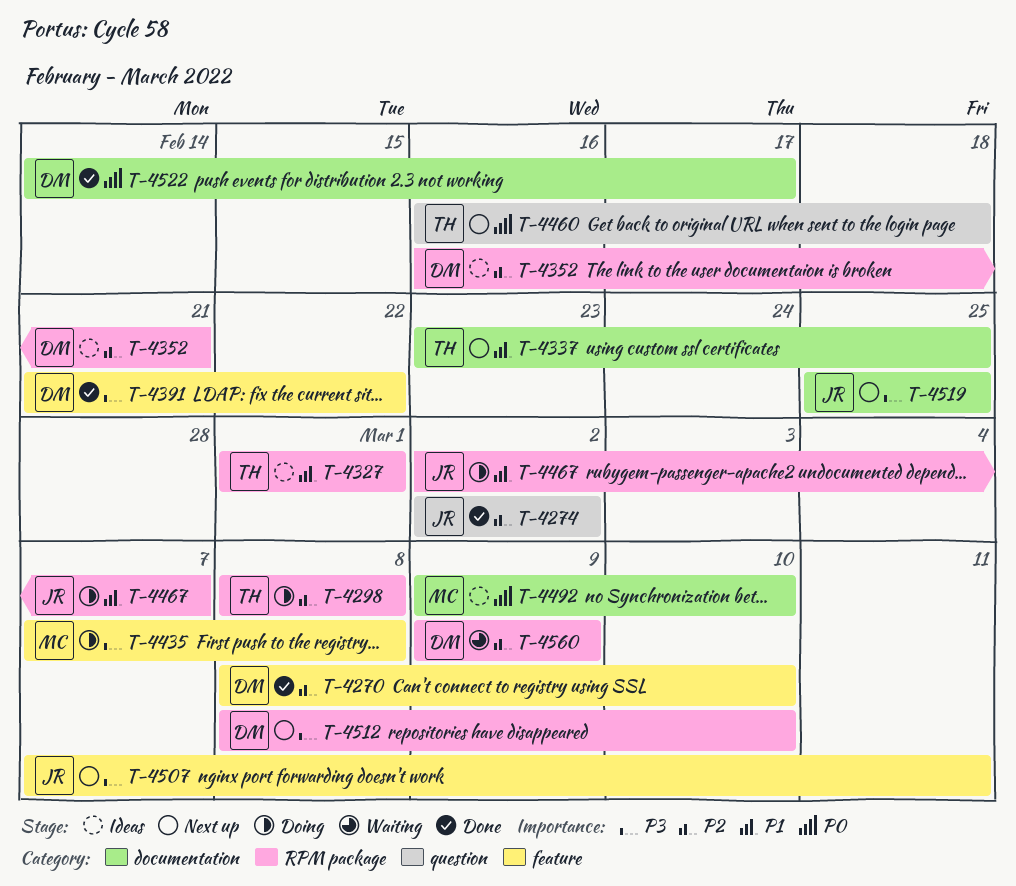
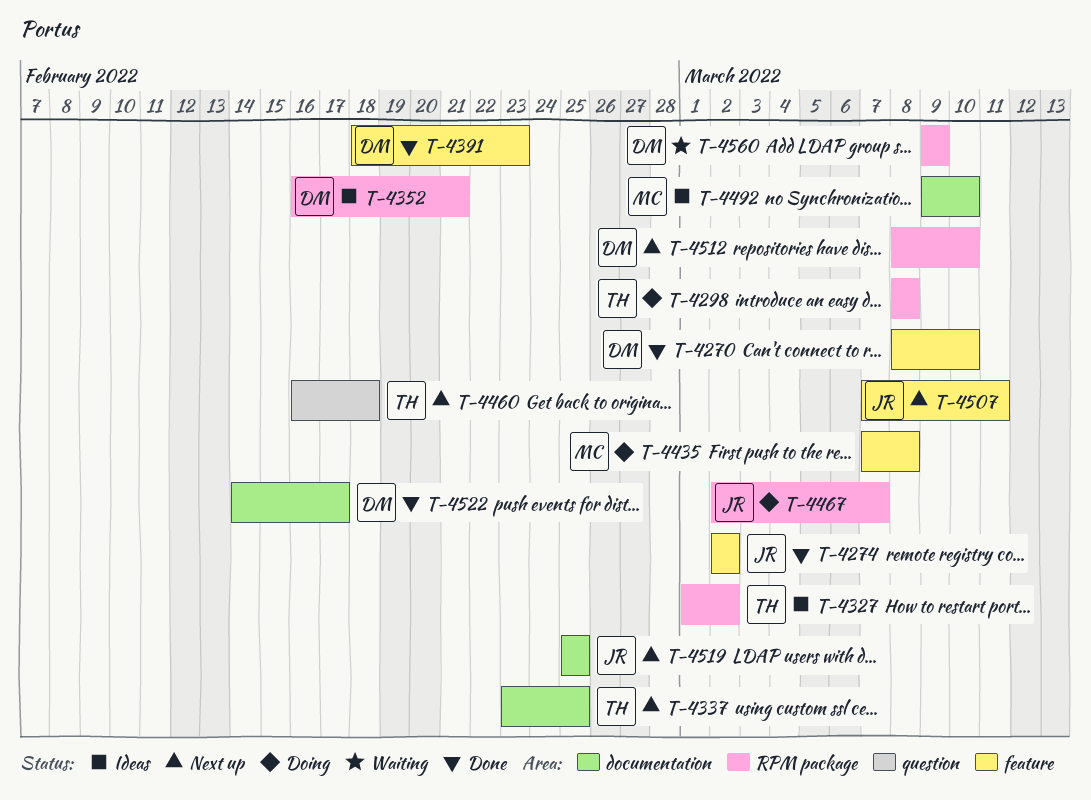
T-4274, label: question -> feature
T-4327, due: Mar 1 -> Mar 2
T-4391, start: Feb 21 -> Feb 18
T-4391, due: Feb 22 -> Feb 23

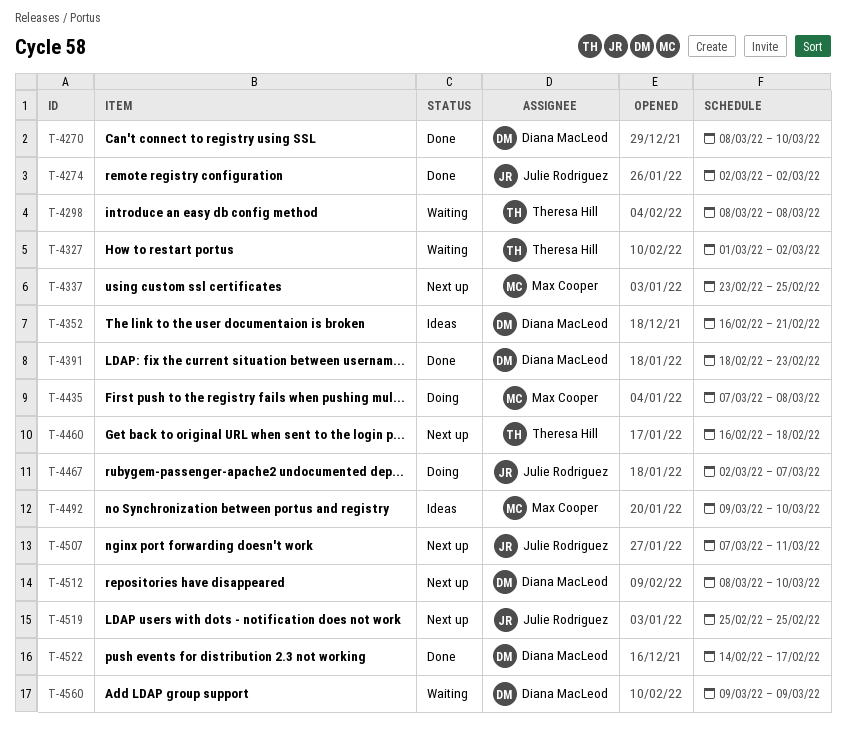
T-4298, status: Doing -> Waiting
T-4327, status: Ideas -> Waiting
T-4337, owner: Theresa Hill -> Max Cooper

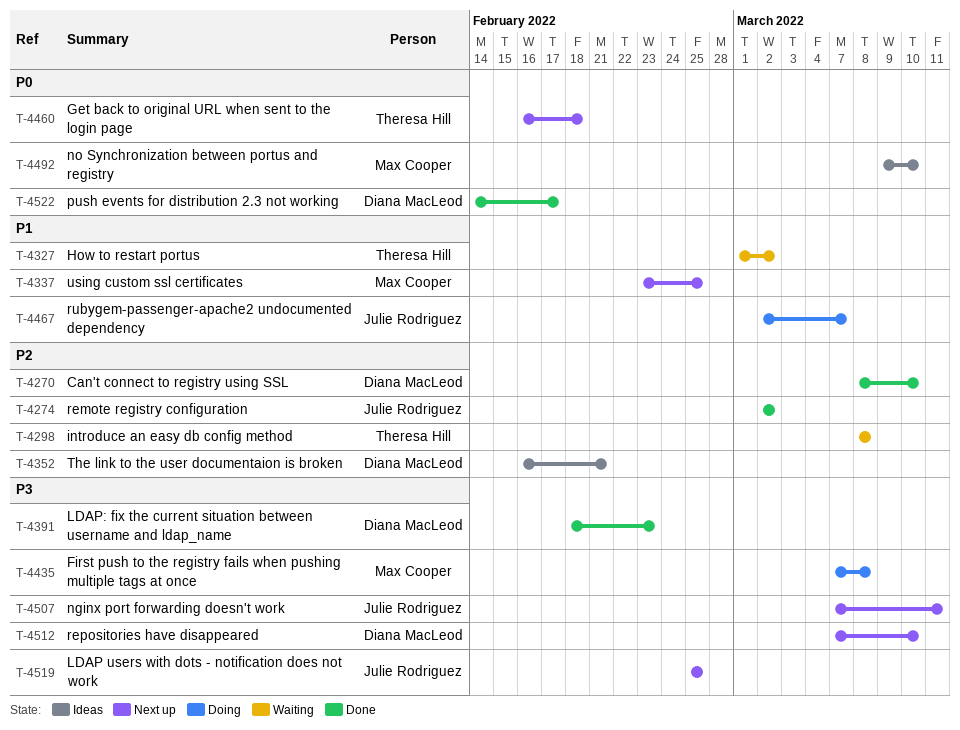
T-4512, start: Mar 8 -> Mar 7
T-4560: present -> none

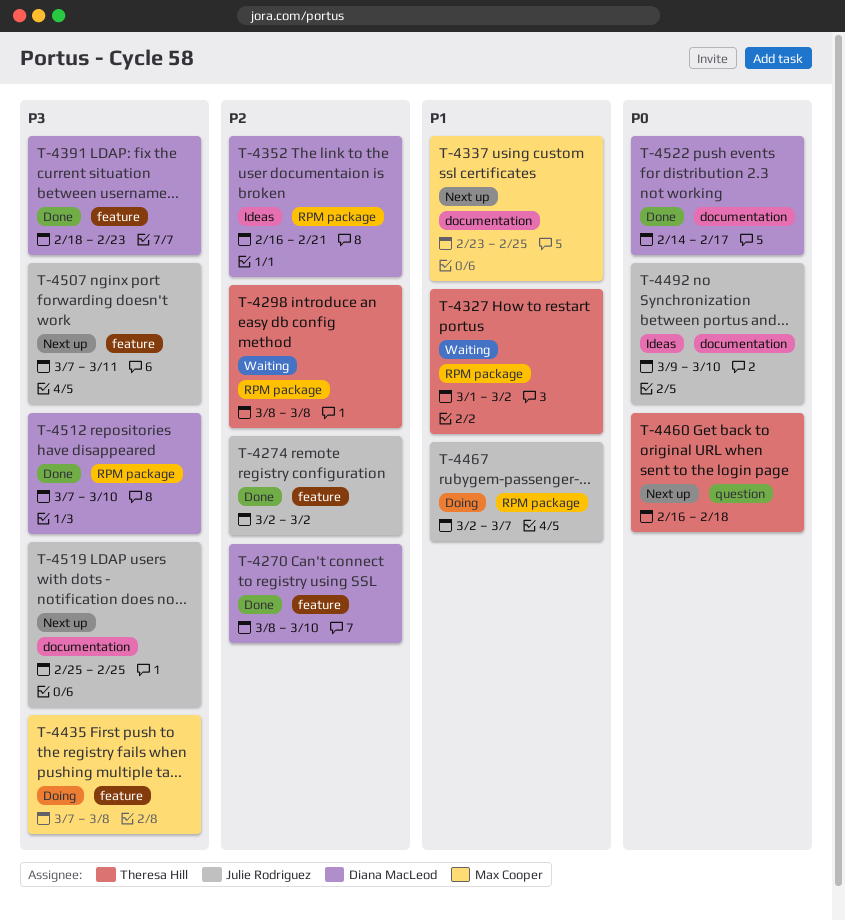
T-4492, owner: Max Cooper -> Julie Rodriguez
T-4512, status: Next up -> Done

